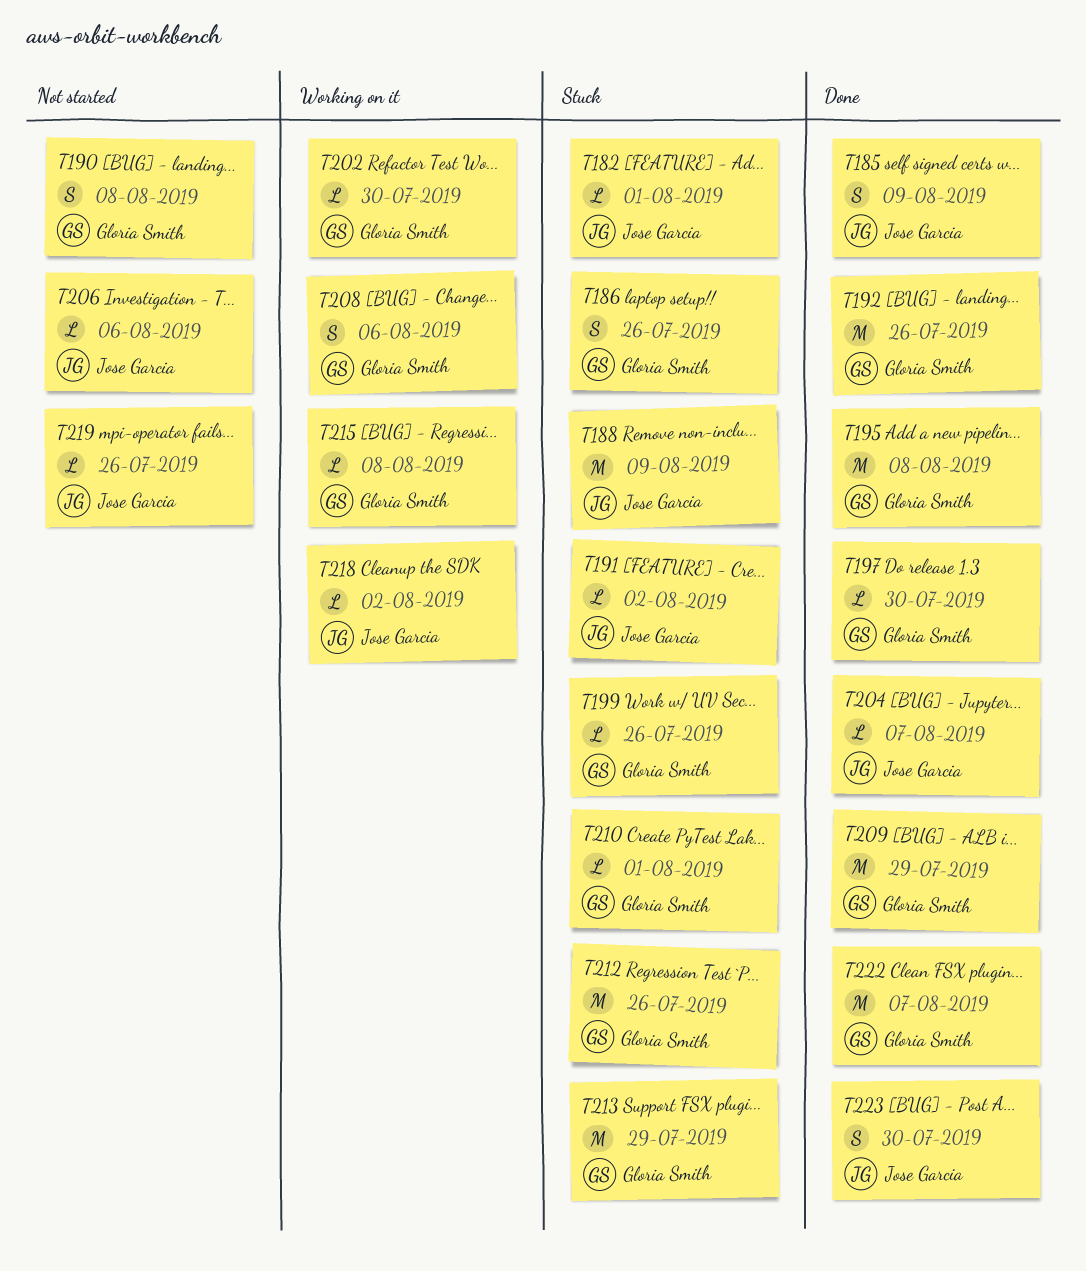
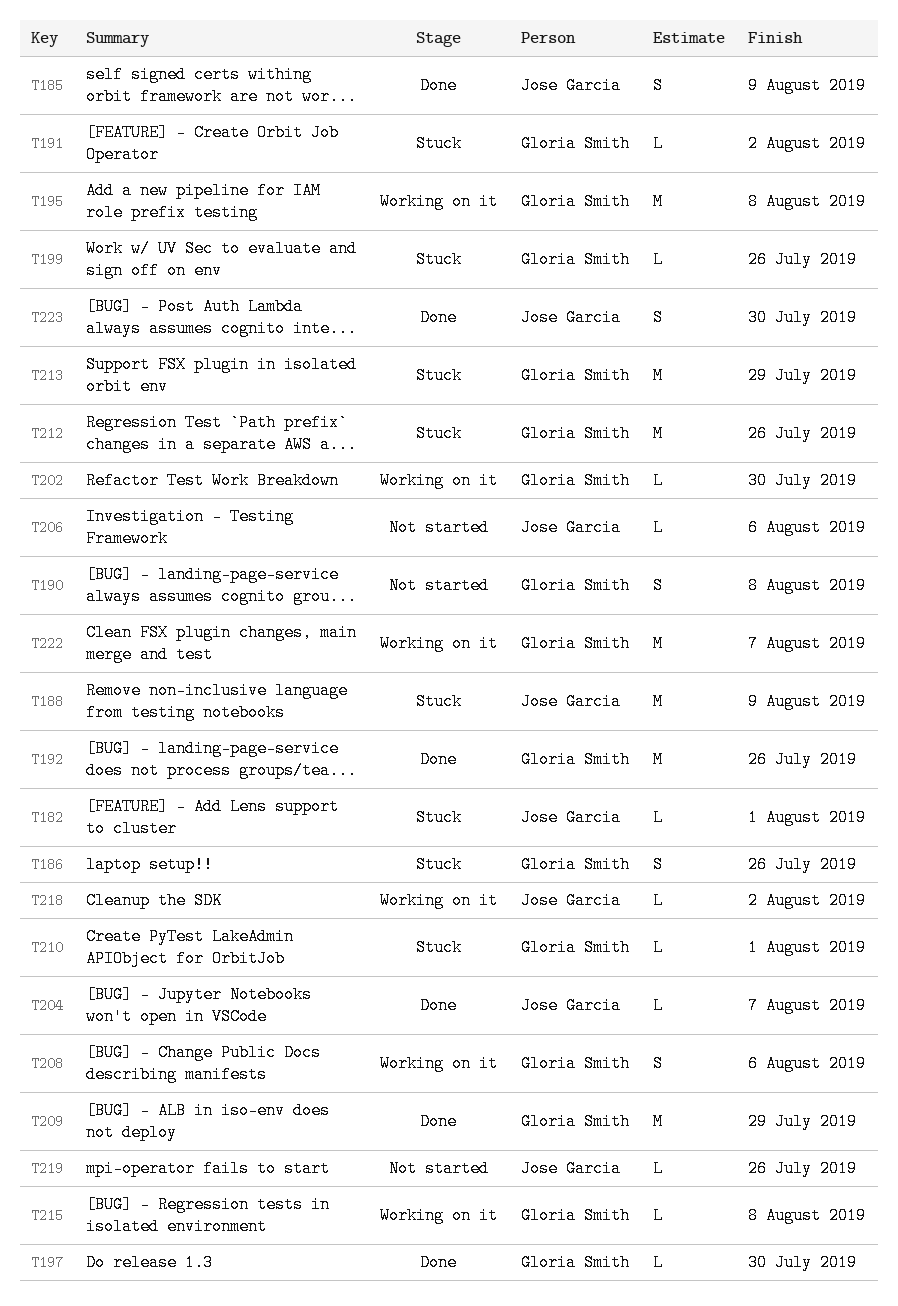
T191, owner: Jose Garcia -> Gloria Smith
T195, status: Done -> Working on it
T222, status: Done -> Working on it

